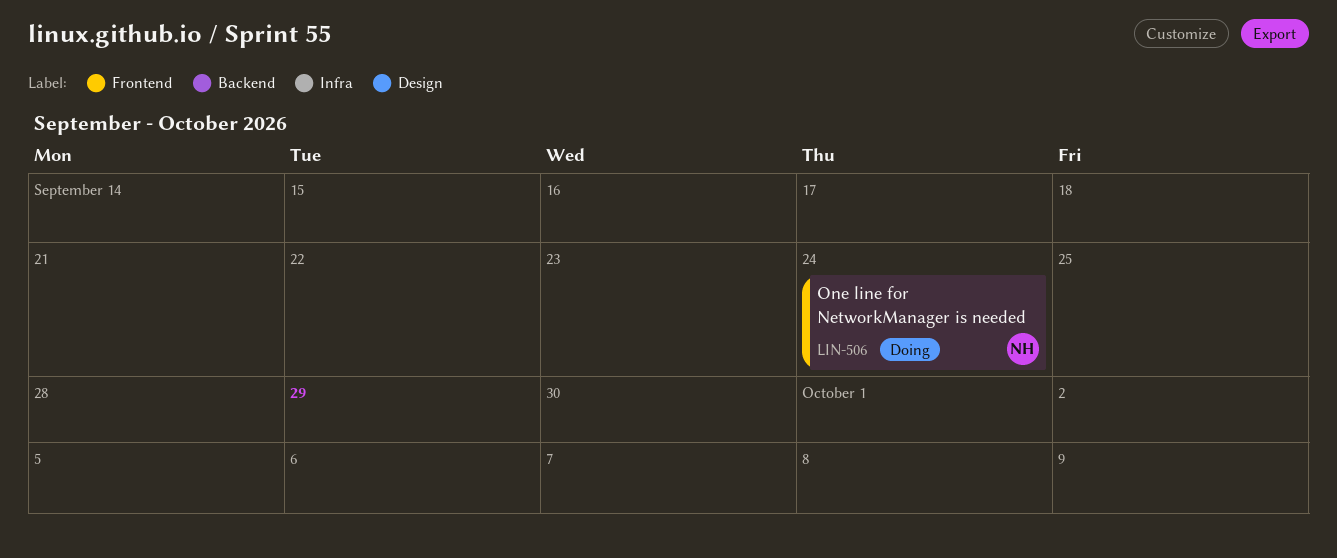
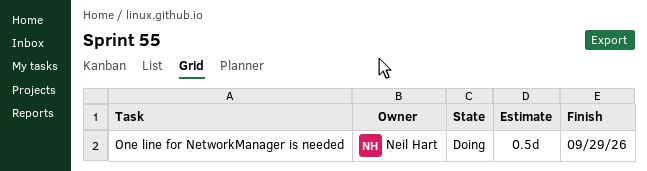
One line for NetworkManager is needed, due: Sep 24 -> Sep 29

